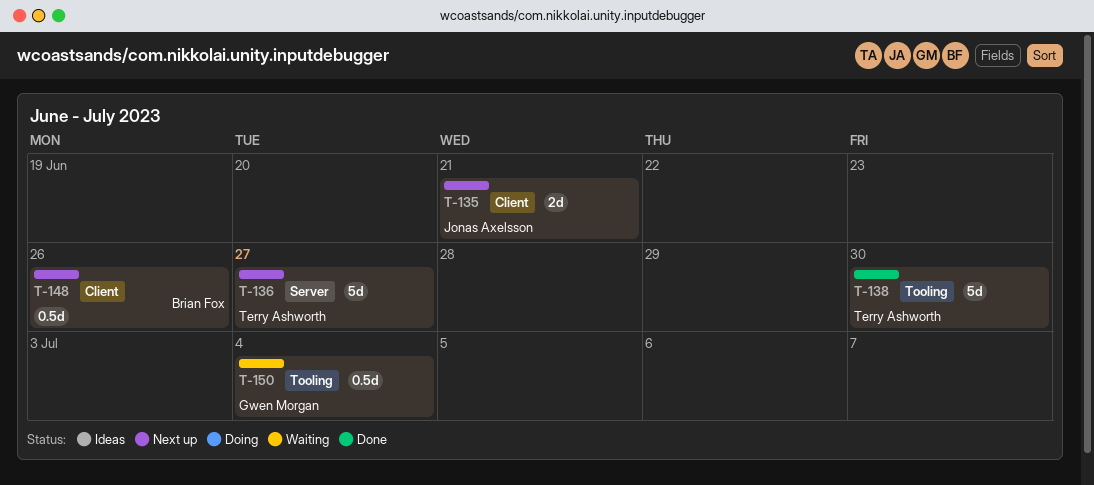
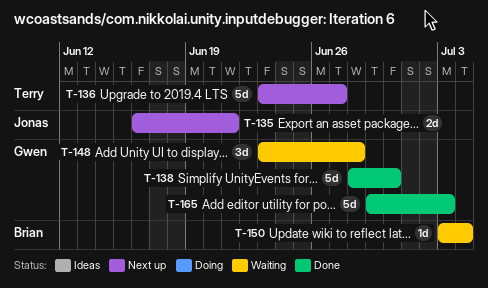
T-138, owner: Terry Ashworth -> Gwen Morgan
T-148, status: Next up -> Waiting
T-148, owner: Brian Fox -> Gwen Morgan
T-148, estimate: 0.5d -> 3d
T-148, due: Jun 26 -> Jun 28
T-150, owner: Gwen Morgan -> Brian Fox
T-150, estimate: 0.5d -> 1d
T-165: none -> present

